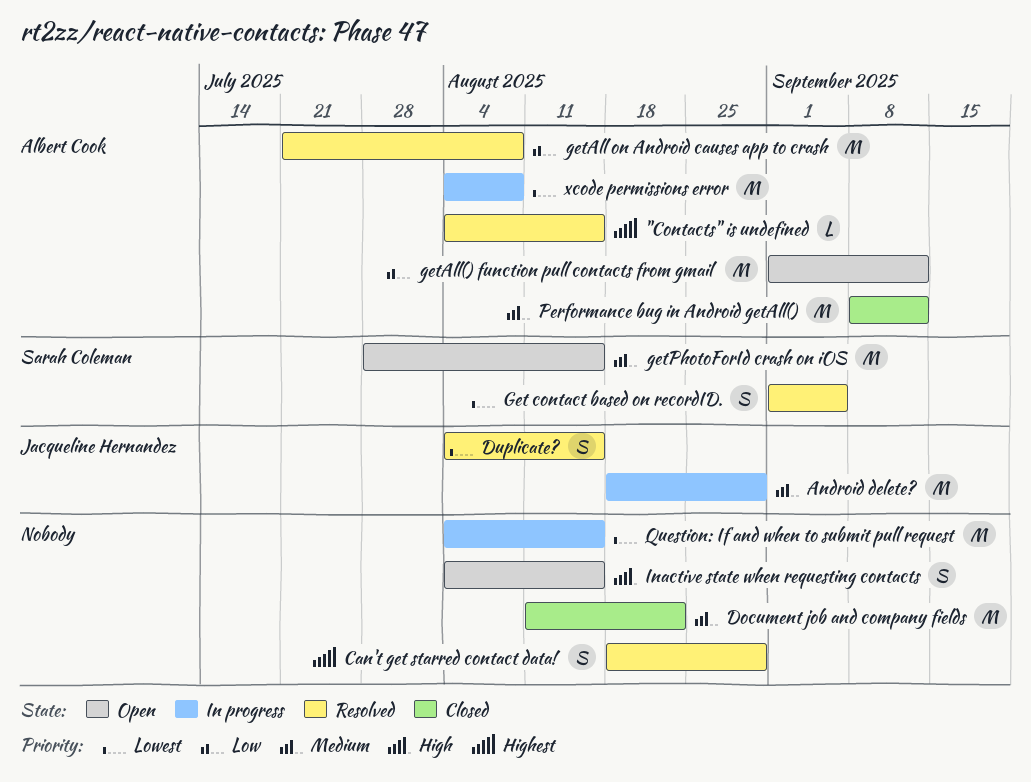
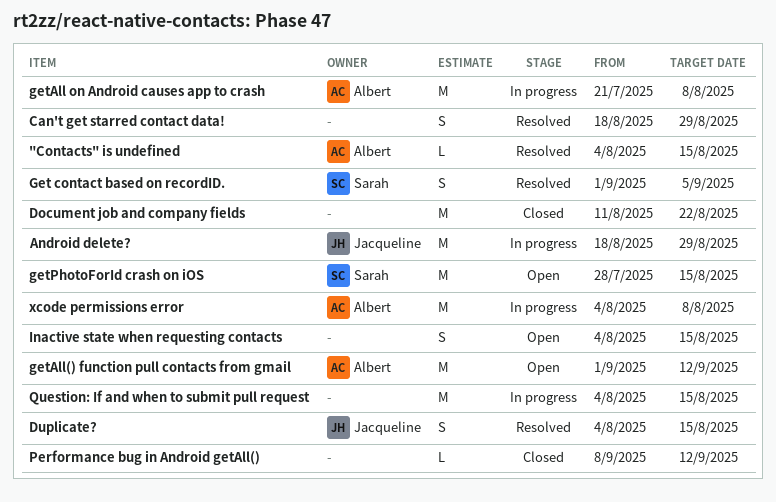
getAll on Android causes app to crash, status: Resolved -> In progress
Performance bug in Android getAll(), owner: Albert Cook -> none
Performance bug in Android getAll(), estimate: M -> L

